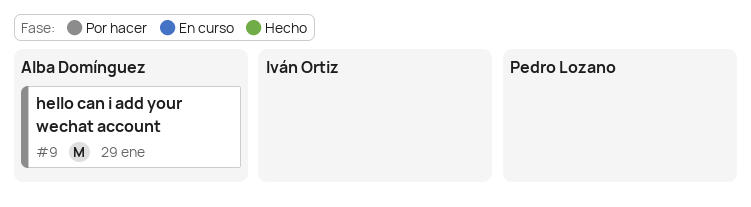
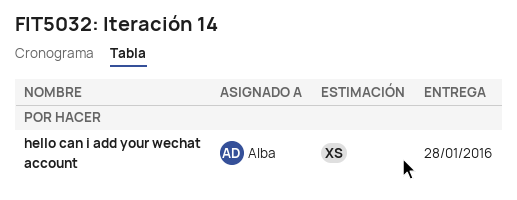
hello can i add your wechat account, estimate: M -> XS
hello can i add your wechat account, due: Jan 29 -> Jan 28

